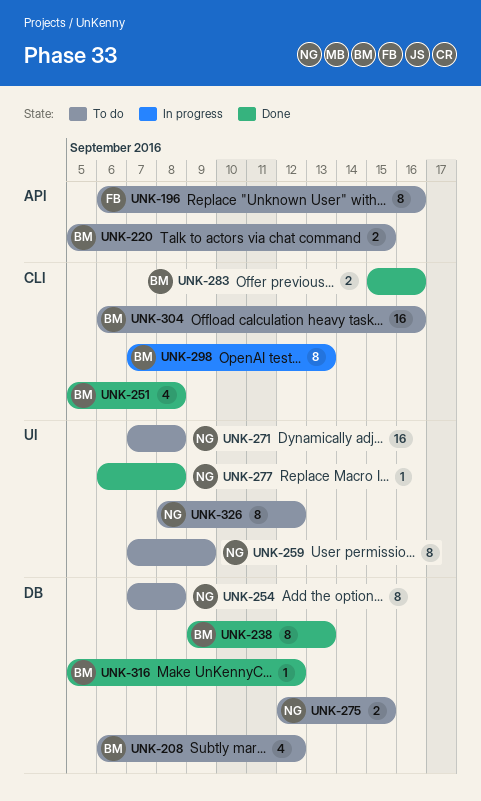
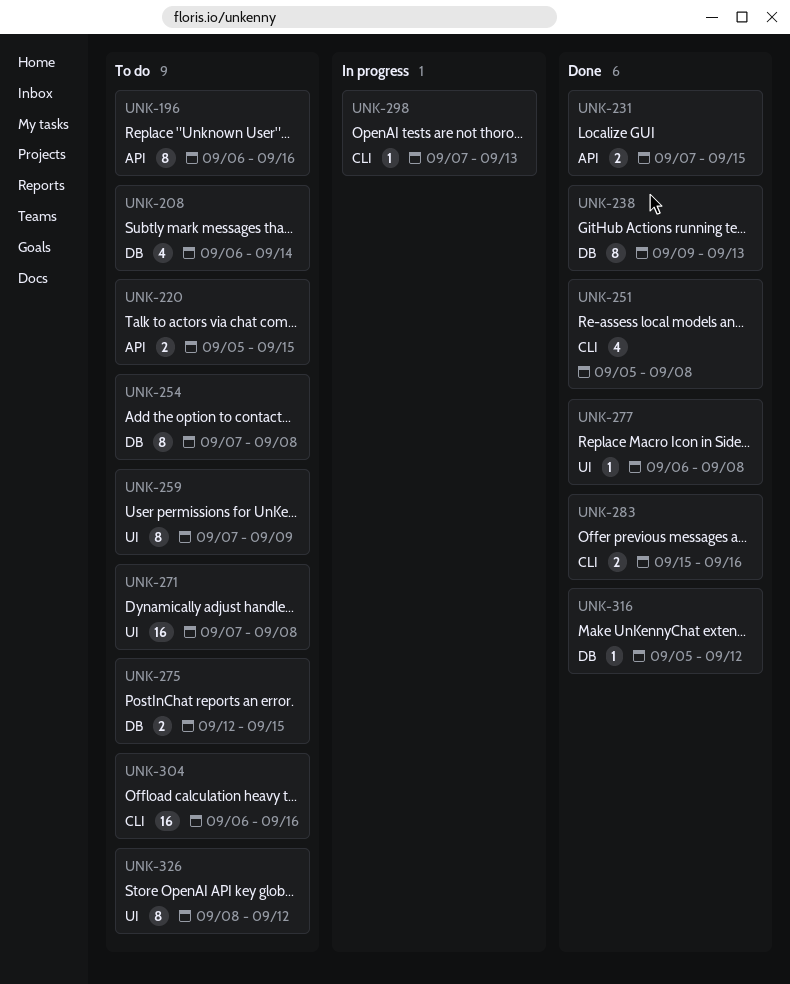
UNK-208, due: Sep 12 -> Sep 14
UNK-231: none -> present
UNK-298, estimate: 8 -> 1

